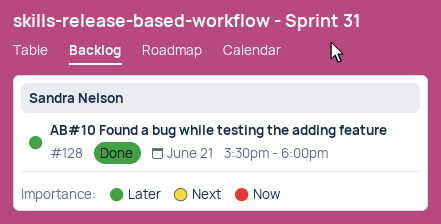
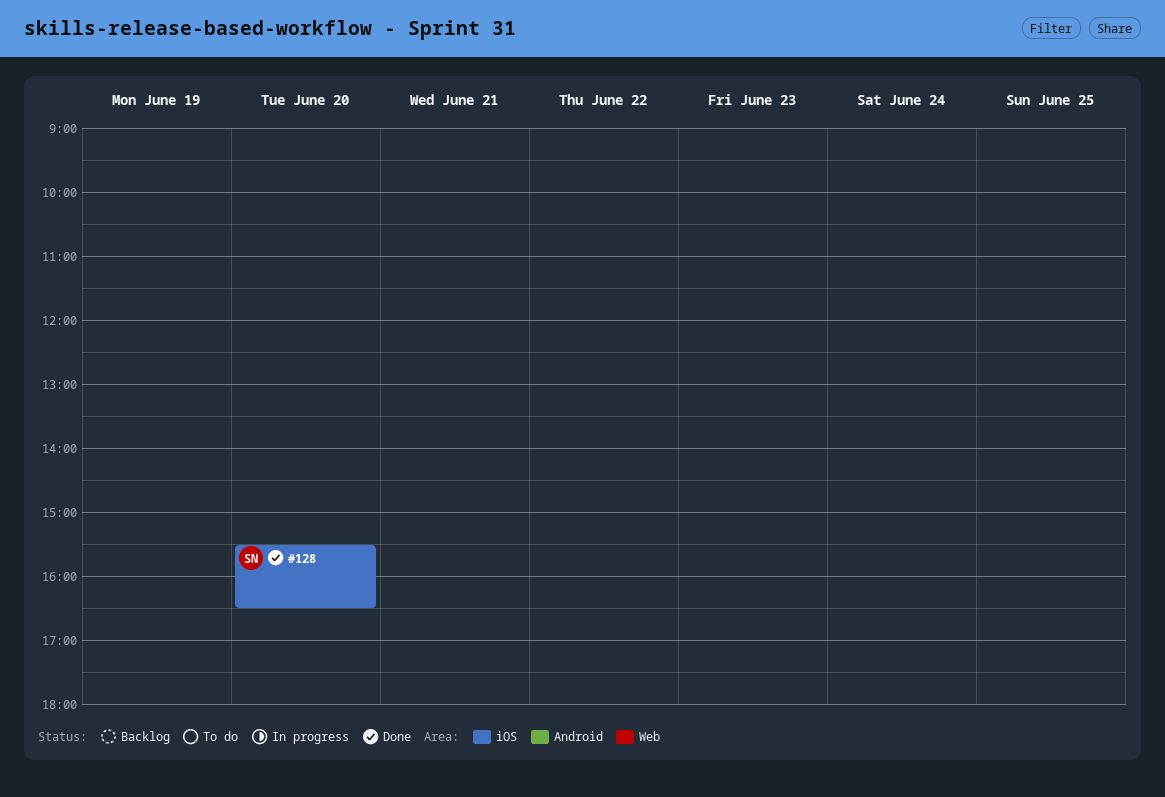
#128, day: Jun 21 -> Jun 20
#128, ends: 18:00 -> 16:30

